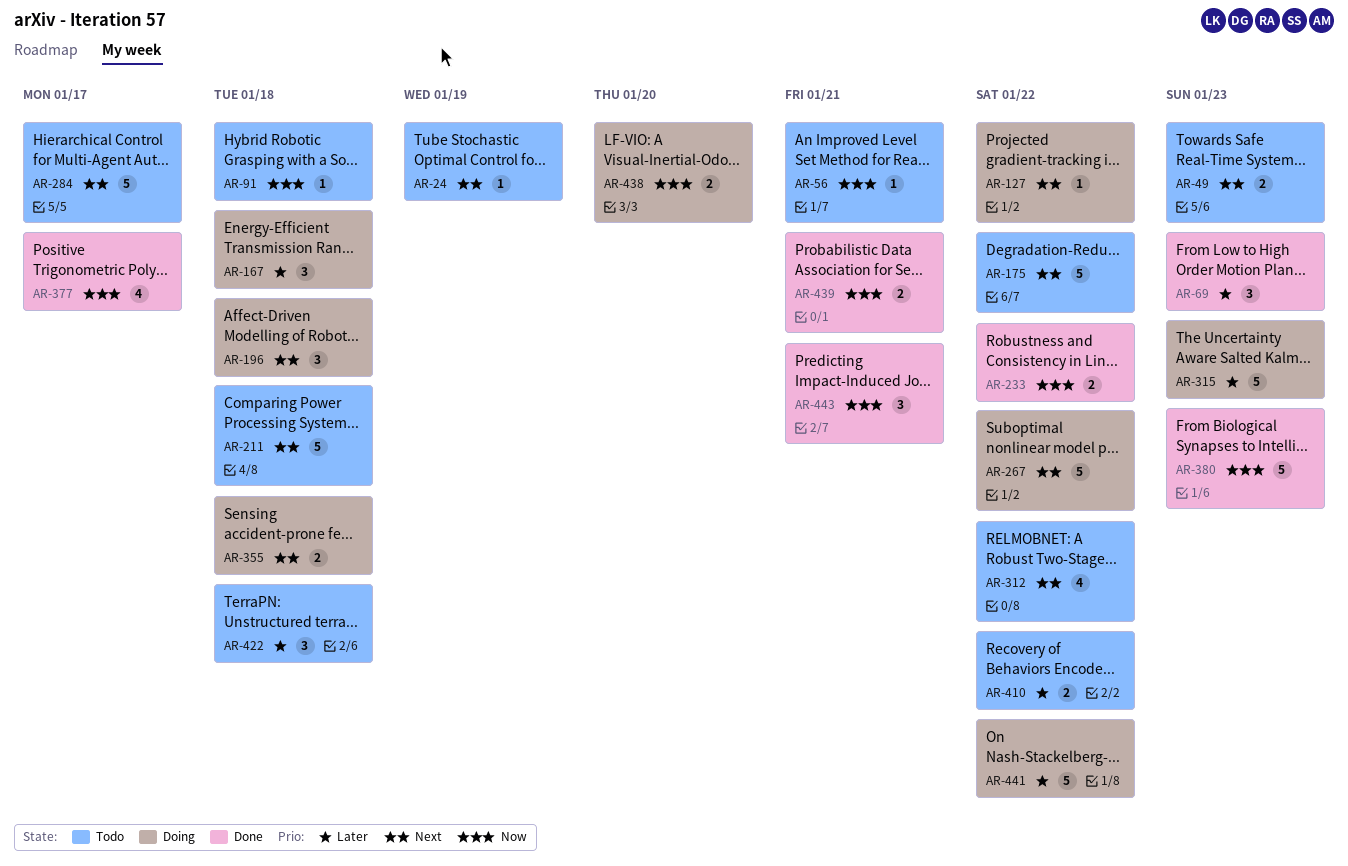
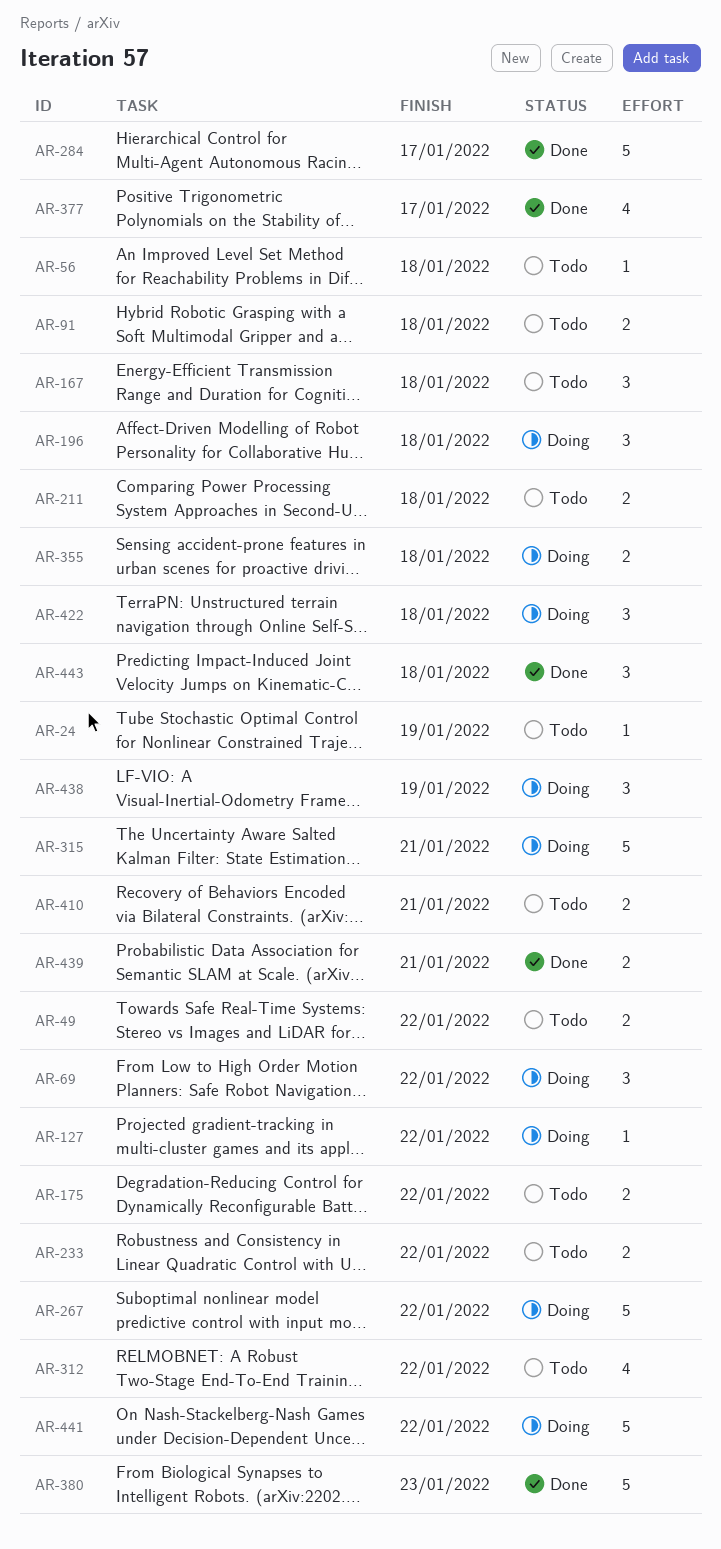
AR-49, due: Jan 23 -> Jan 22
AR-56, due: Jan 21 -> Jan 18
AR-69, status: Done -> Doing
AR-69, due: Jan 23 -> Jan 22
AR-91, estimate: 1 -> 2
AR-167, status: Doing -> Todo
AR-175, estimate: 5 -> 2
AR-211, estimate: 5 -> 2
AR-233, status: Done -> Todo
AR-284, status: Todo -> Done
AR-315, due: Jan 23 -> Jan 21
AR-410, due: Jan 22 -> Jan 21
AR-422, status: Todo -> Doing
AR-438, estimate: 2 -> 3
AR-438, due: Jan 20 -> Jan 19
AR-443, due: Jan 21 -> Jan 18

